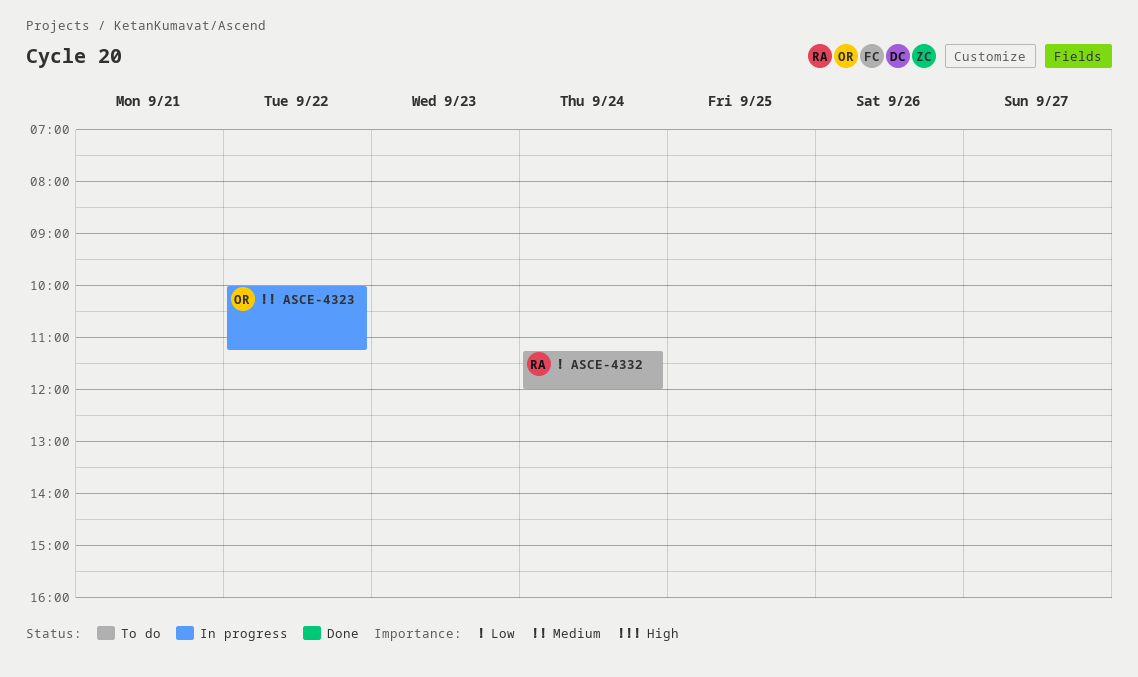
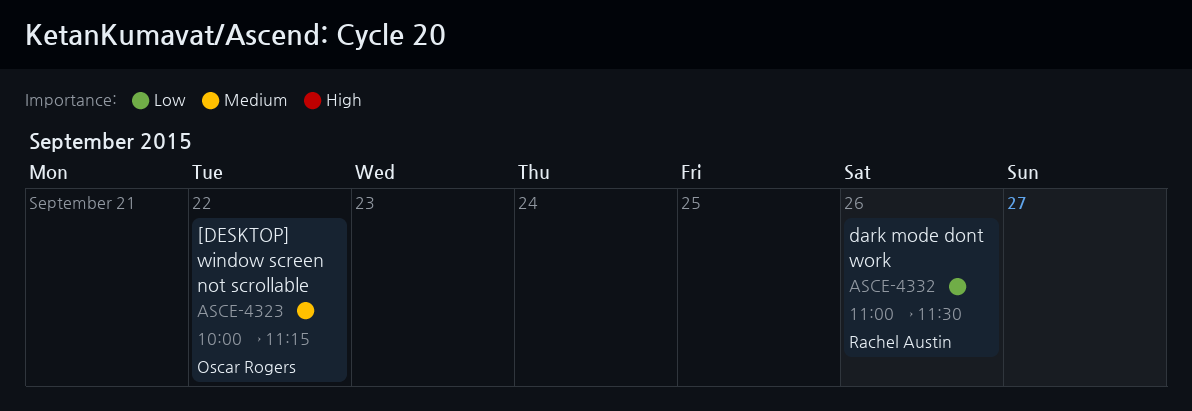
ASCE-4332, day: Sep 24 -> Sep 26
ASCE-4332, begins: 11:15 -> 11:00
ASCE-4332, ends: 12:00 -> 11:30

